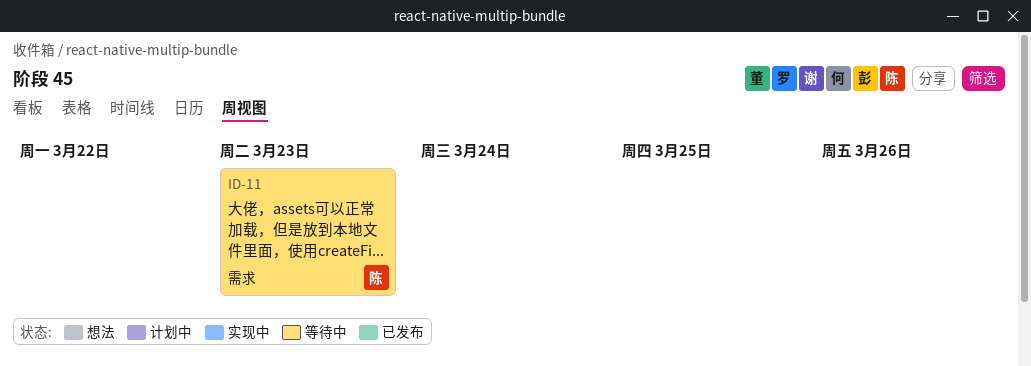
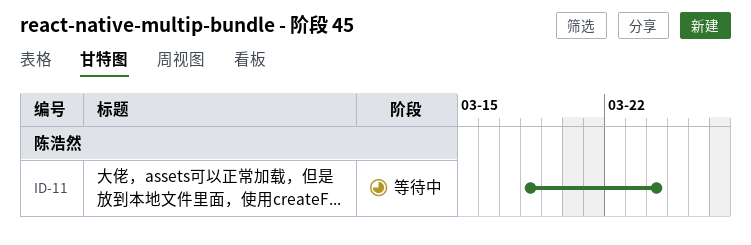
ID-11, due: Mar 23 -> Mar 24

